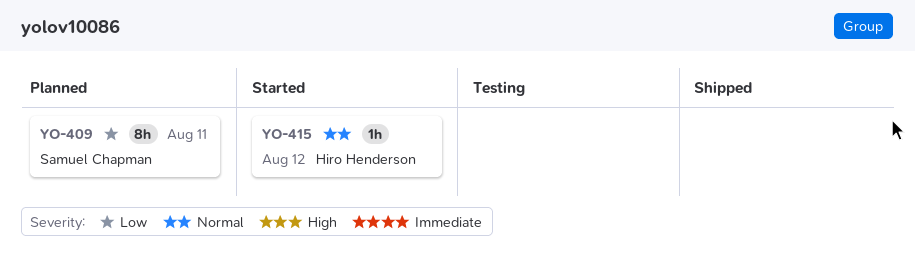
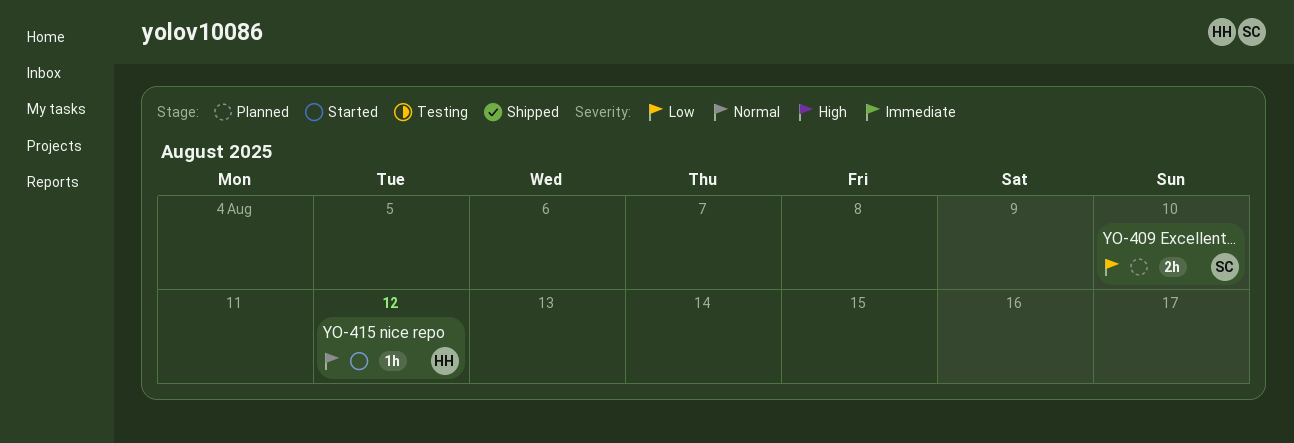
YO-409, estimate: 8h -> 2h
YO-409, due: Aug 11 -> Aug 10

